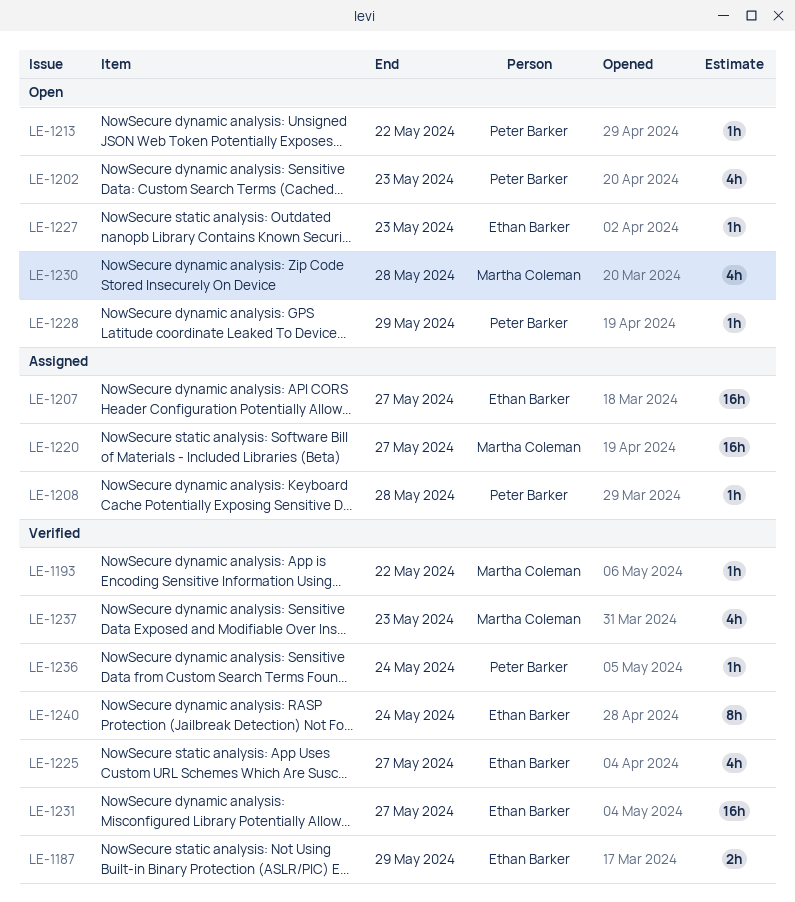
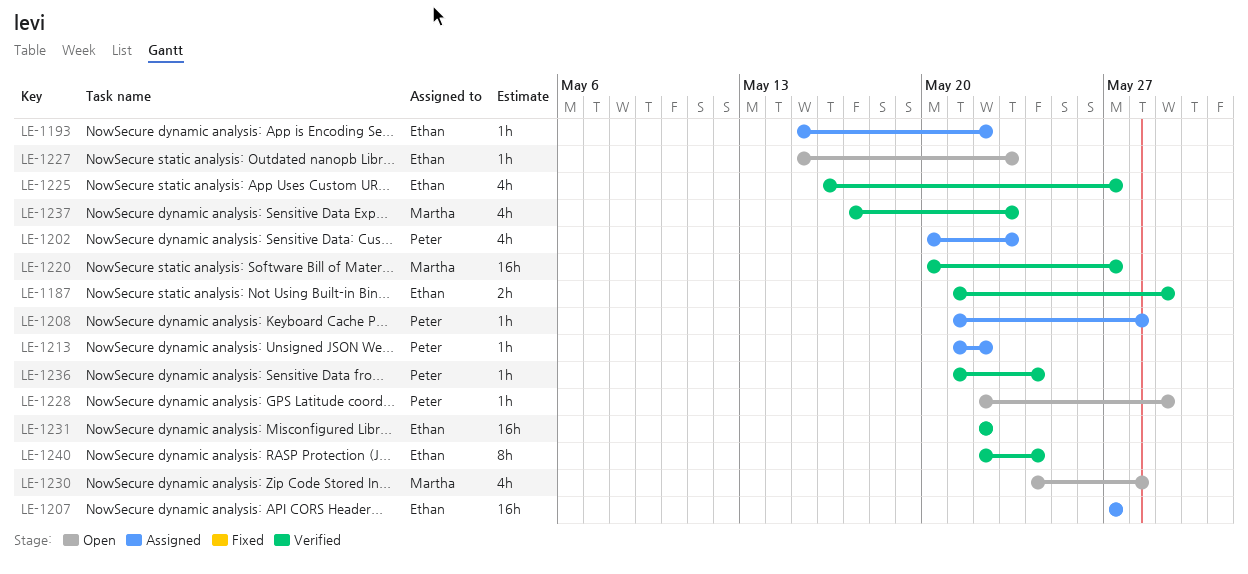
LE-1193, status: Verified -> Assigned
LE-1193, owner: Martha Coleman -> Ethan Barker
LE-1202, status: Open -> Assigned
LE-1213, status: Open -> Assigned
LE-1220, status: Assigned -> Verified
LE-1231, due: May 27 -> May 22

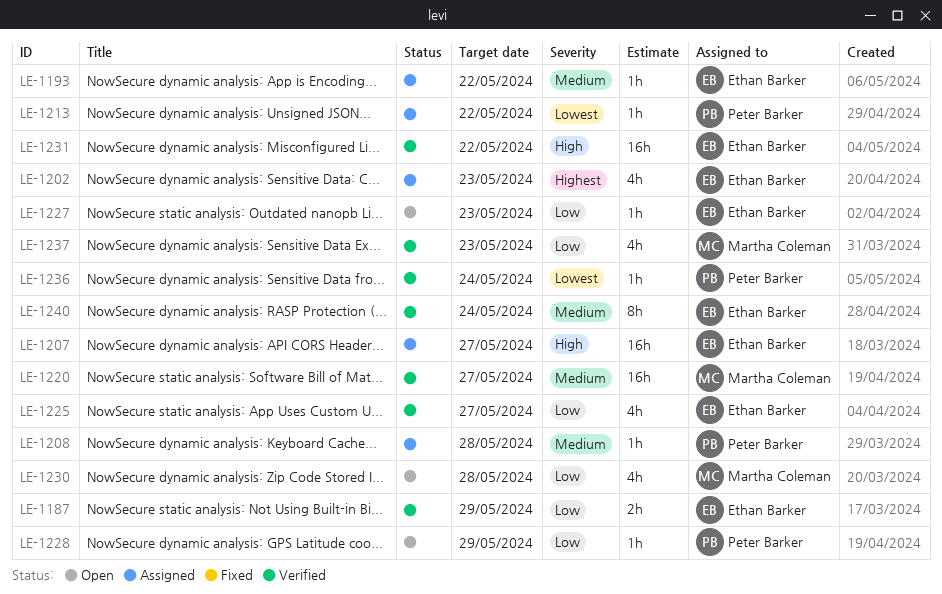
LE-1202, owner: Peter Barker -> Ethan Barker

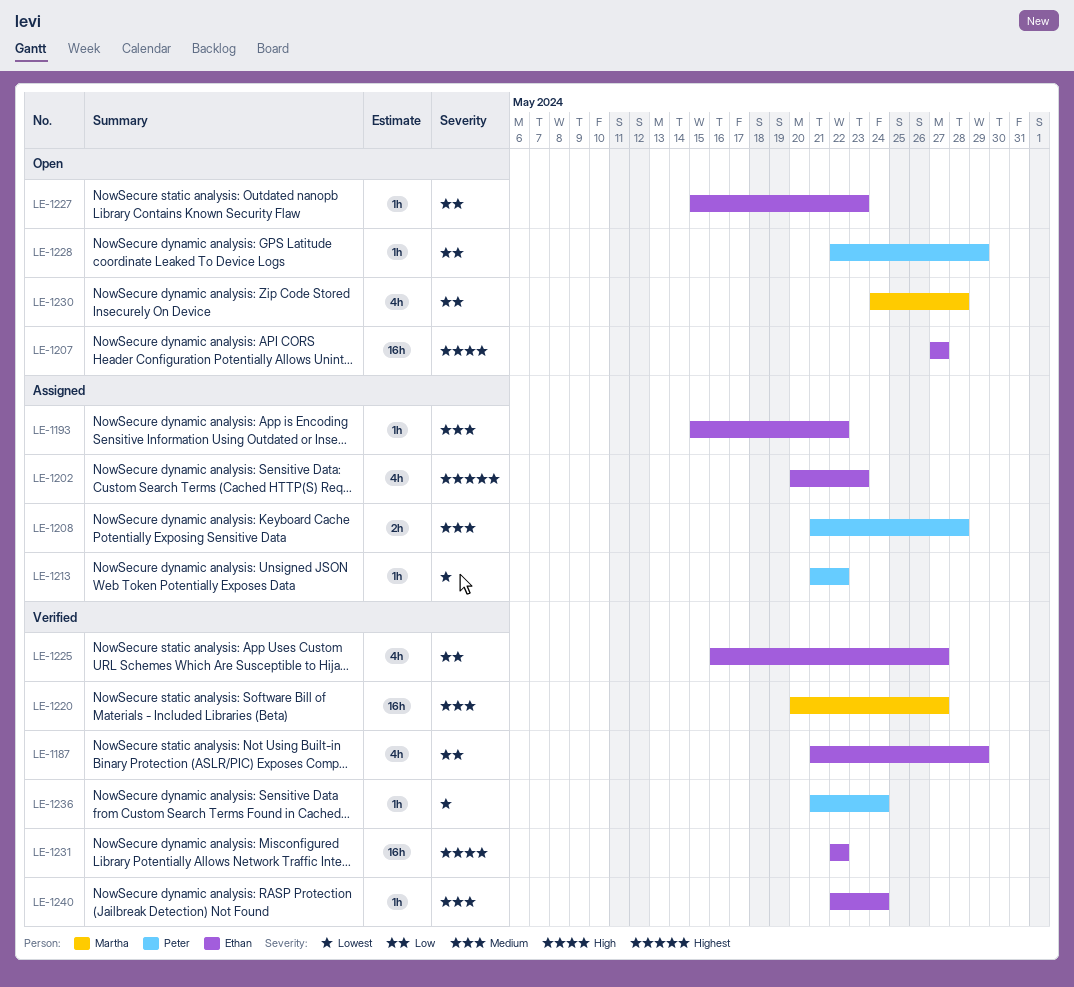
LE-1187, estimate: 2h -> 4h
LE-1207, status: Assigned -> Open
LE-1208, estimate: 1h -> 2h
LE-1237: present -> none
LE-1240, estimate: 8h -> 1h

